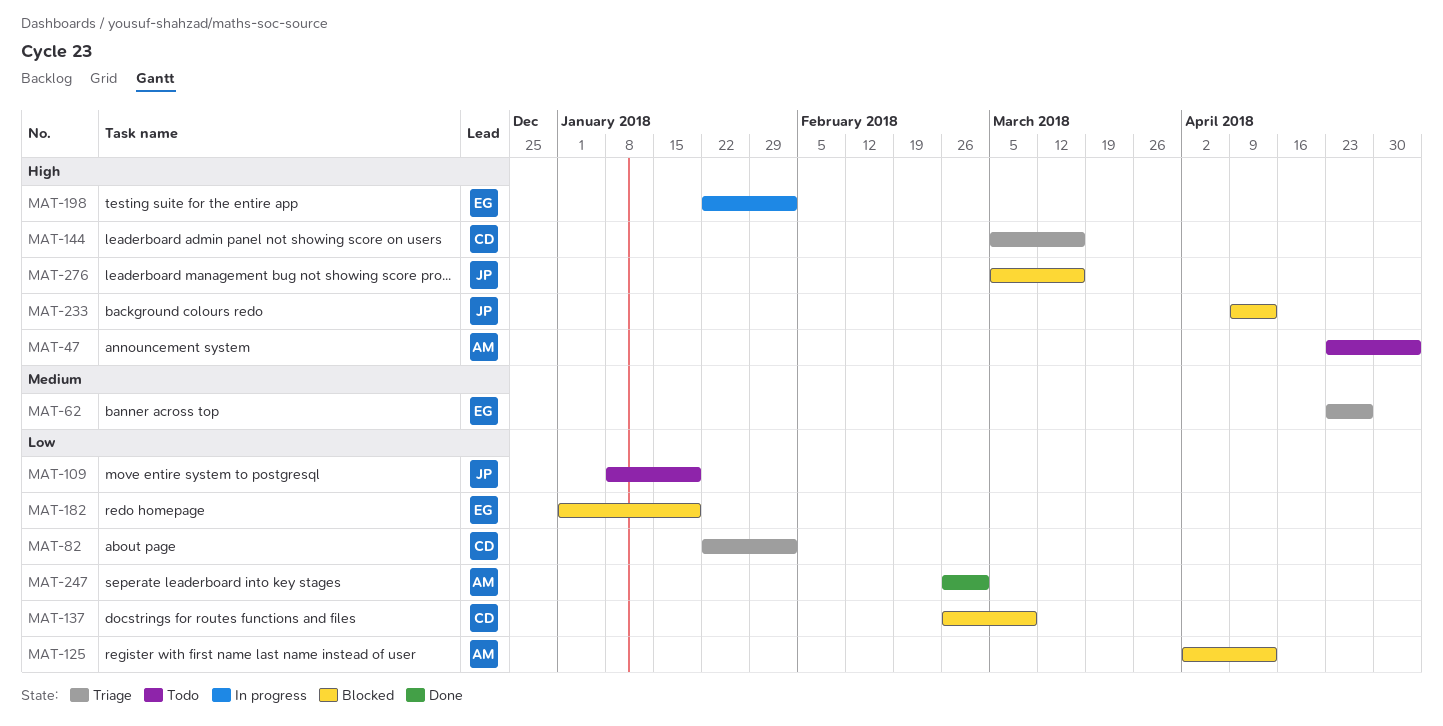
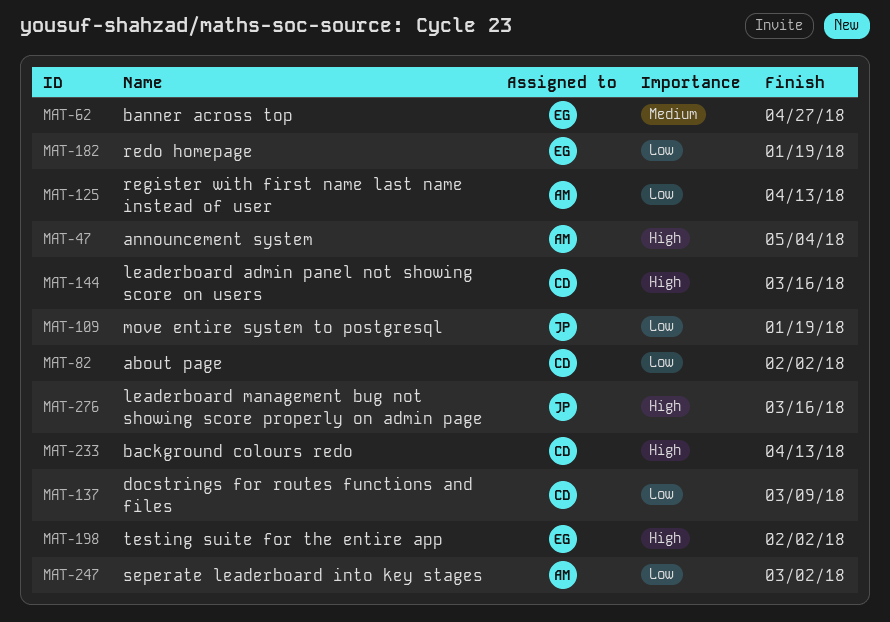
MAT-233, owner: JP -> CD

